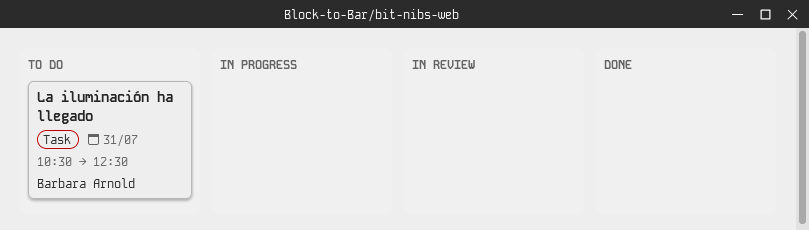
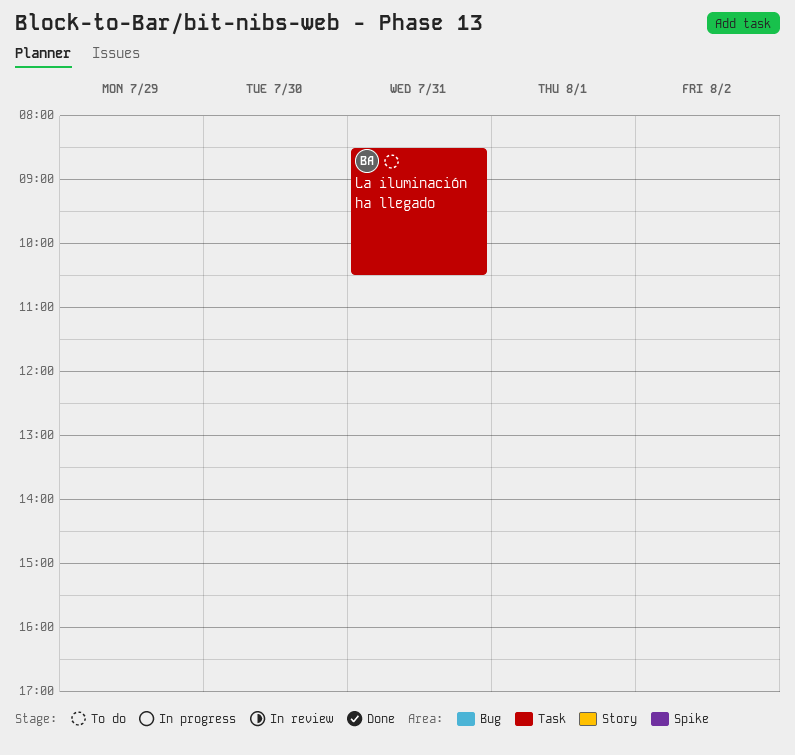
La iluminación ha llegado, begins: 10:30 -> 08:30
La iluminación ha llegado, ends: 12:30 -> 10:30

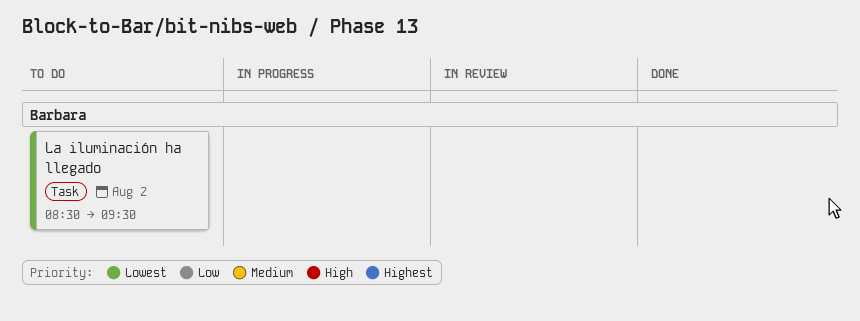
La iluminación ha llegado, day: Jul 31 -> Aug 2
La iluminación ha llegado, ends: 10:30 -> 09:30

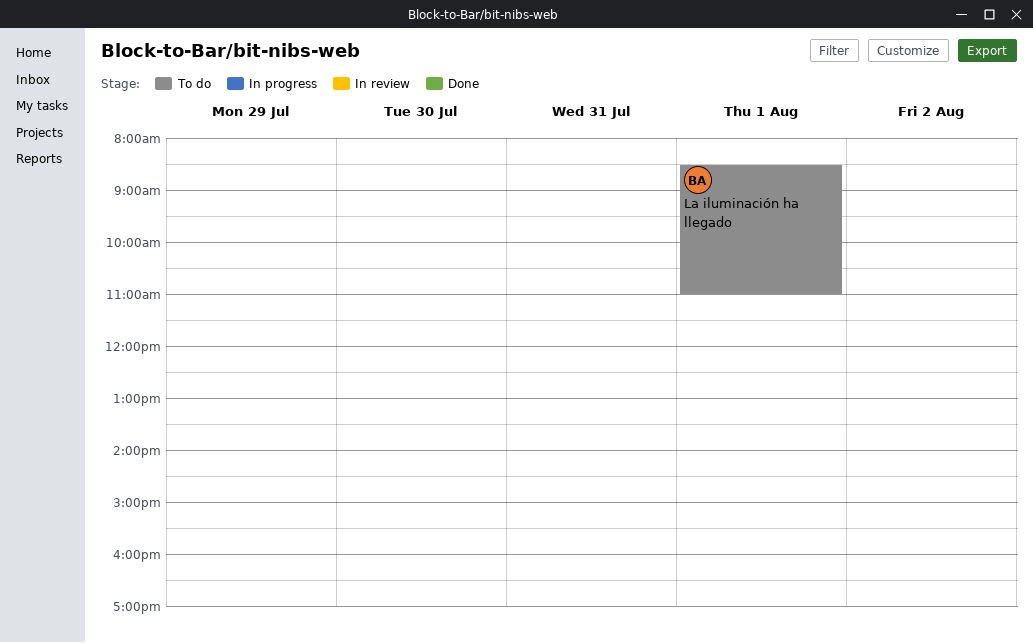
La iluminación ha llegado, day: Aug 2 -> Aug 1
La iluminación ha llegado, ends: 09:30 -> 11:00

